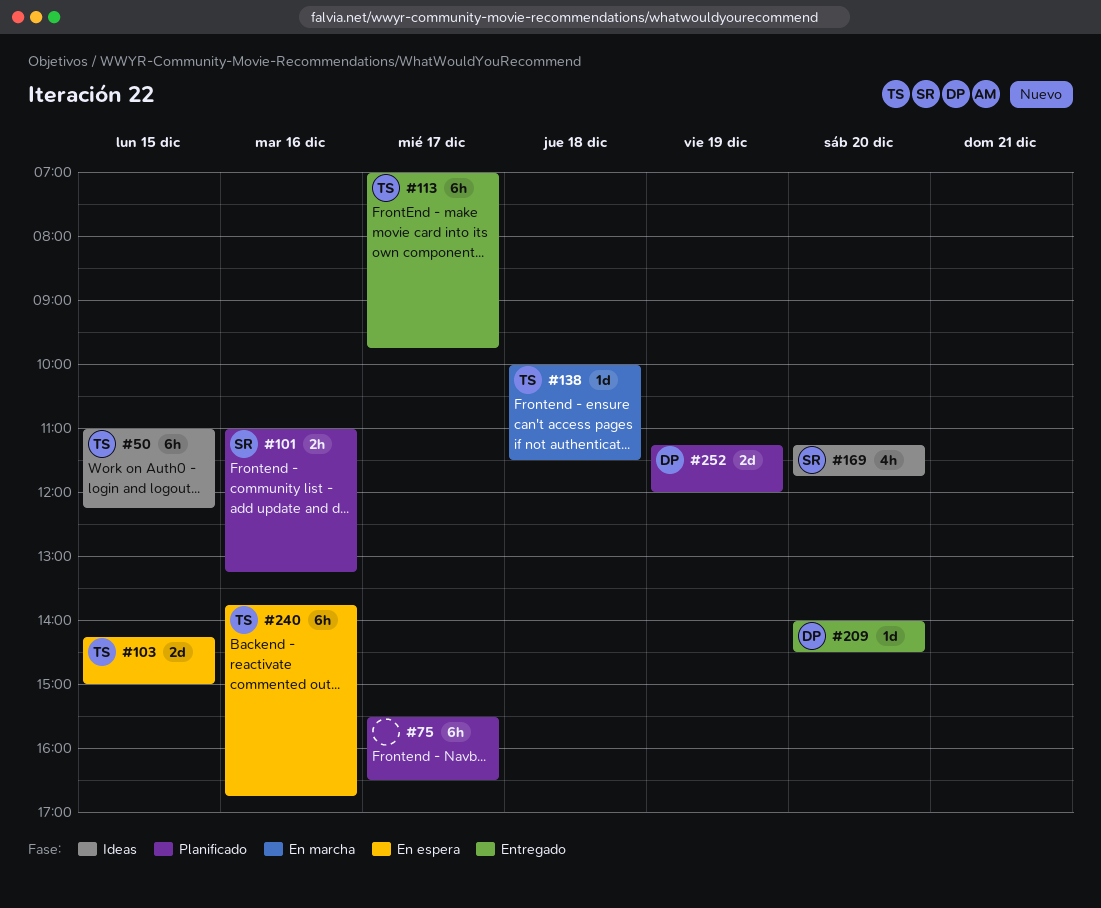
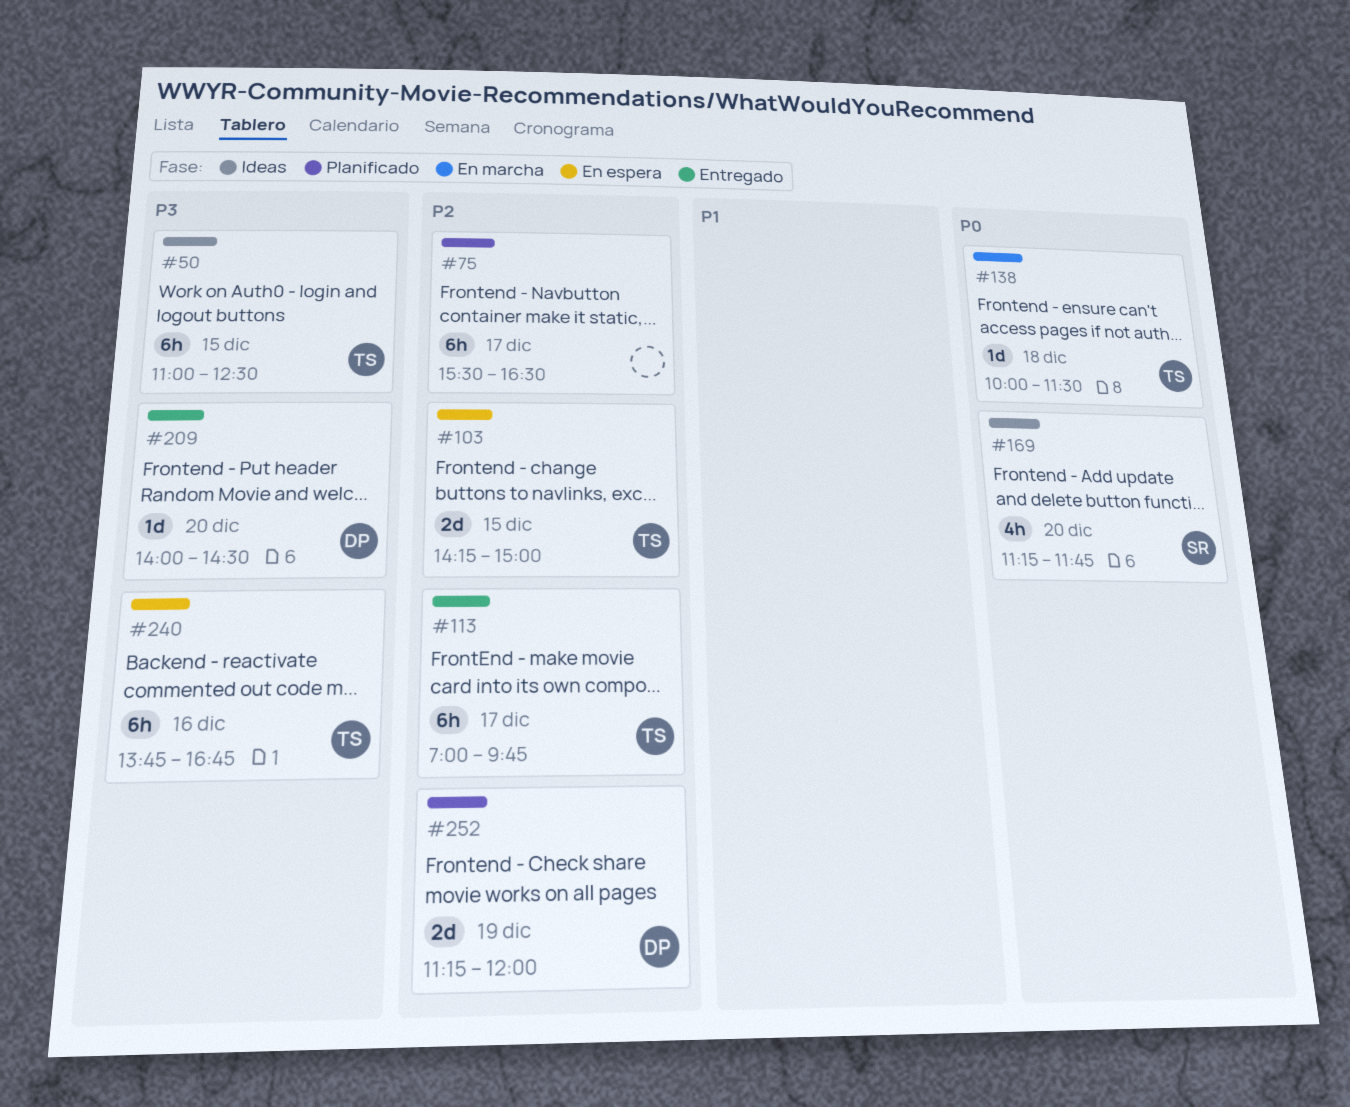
#50, ends: 12:15 -> 12:30
#101: present -> none

